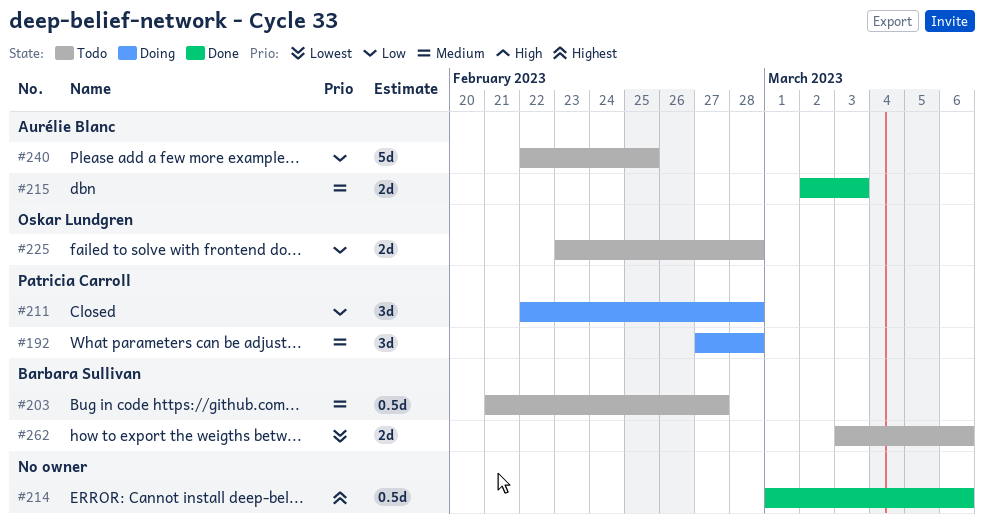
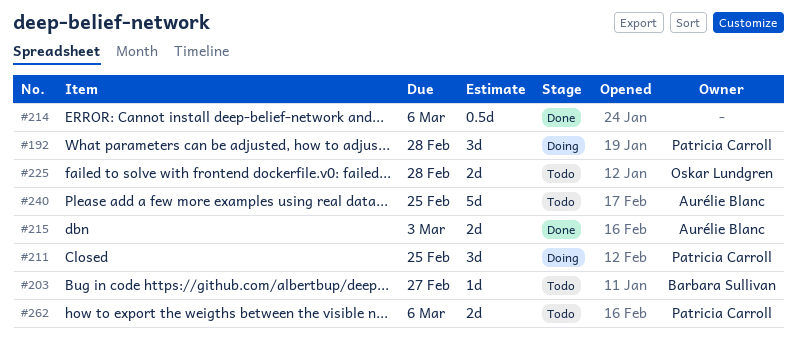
#203, estimate: 0.5d -> 1d
#211, due: Feb 28 -> Feb 25
#262, owner: Barbara Sullivan -> Patricia Carroll

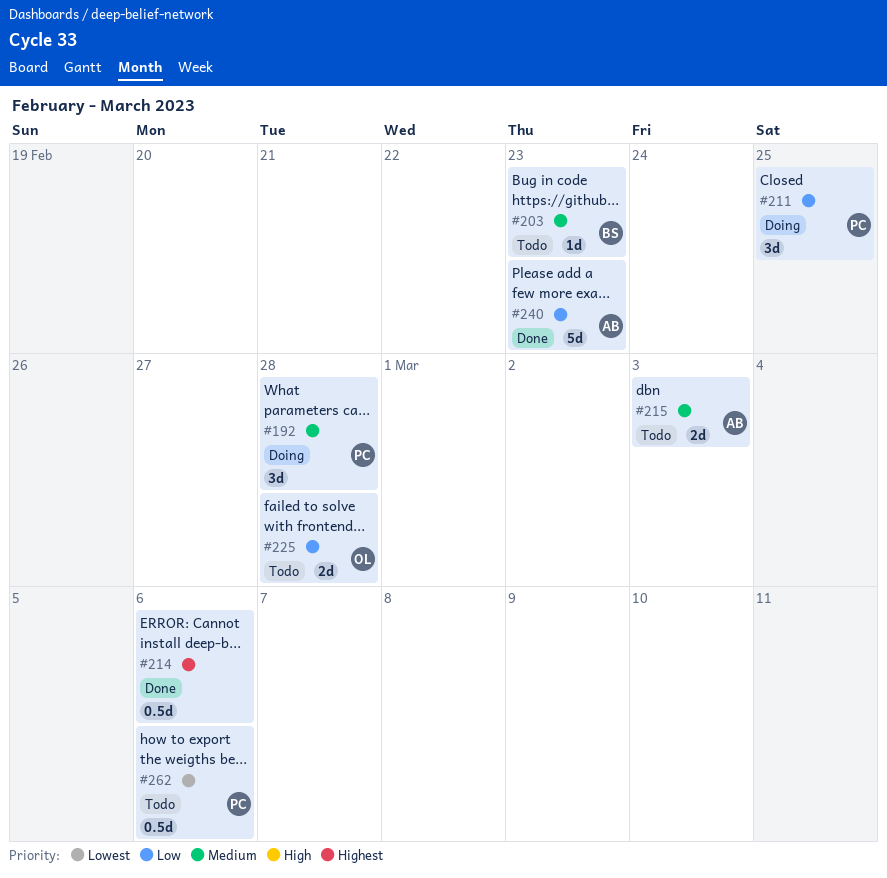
#203, due: Feb 27 -> Feb 23
#215, status: Done -> Todo
#240, status: Todo -> Done
#240, due: Feb 25 -> Feb 23
#262, estimate: 2d -> 0.5d

